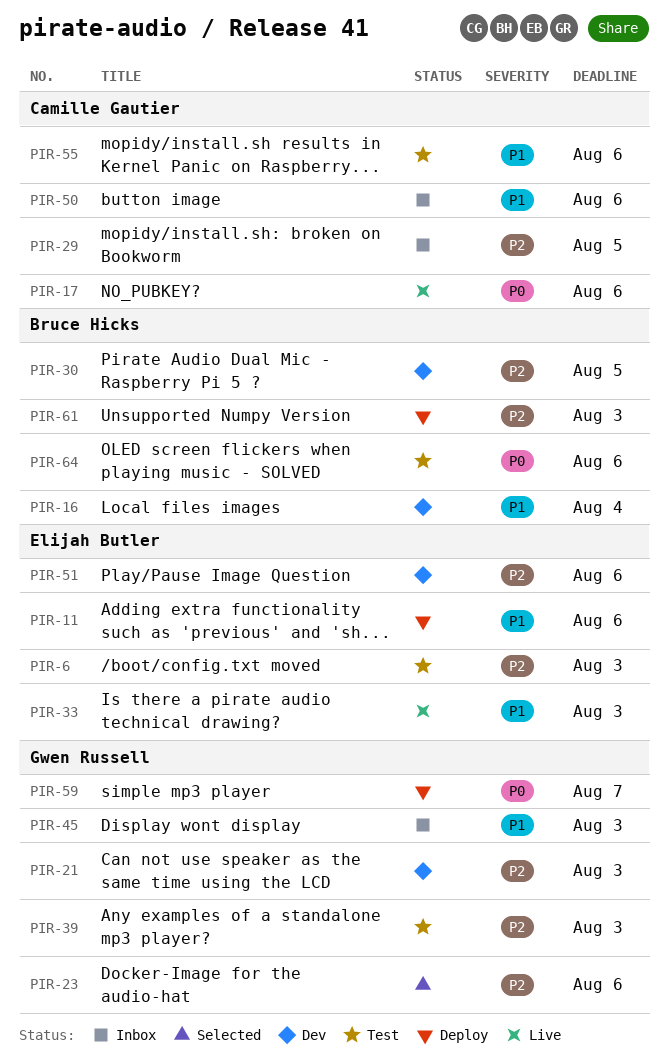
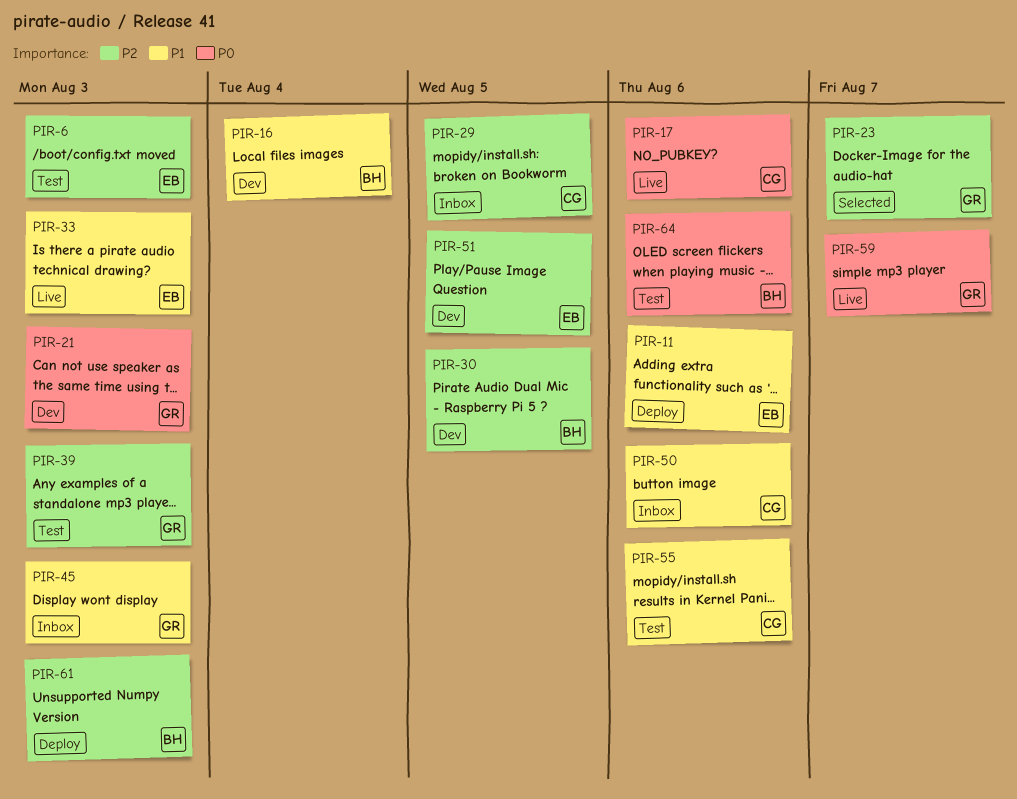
PIR-21, priority: P2 -> P0
PIR-23, due: Aug 6 -> Aug 7
PIR-51, due: Aug 6 -> Aug 5
PIR-59, status: Deploy -> Live

